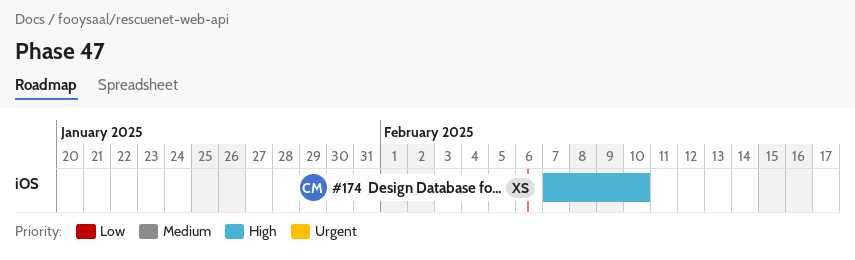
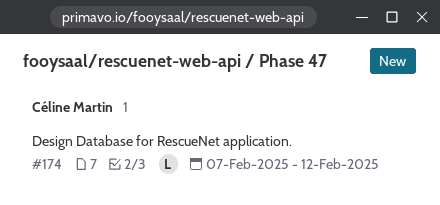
#174, estimate: XS -> L
#174, due: Feb 10 -> Feb 12

